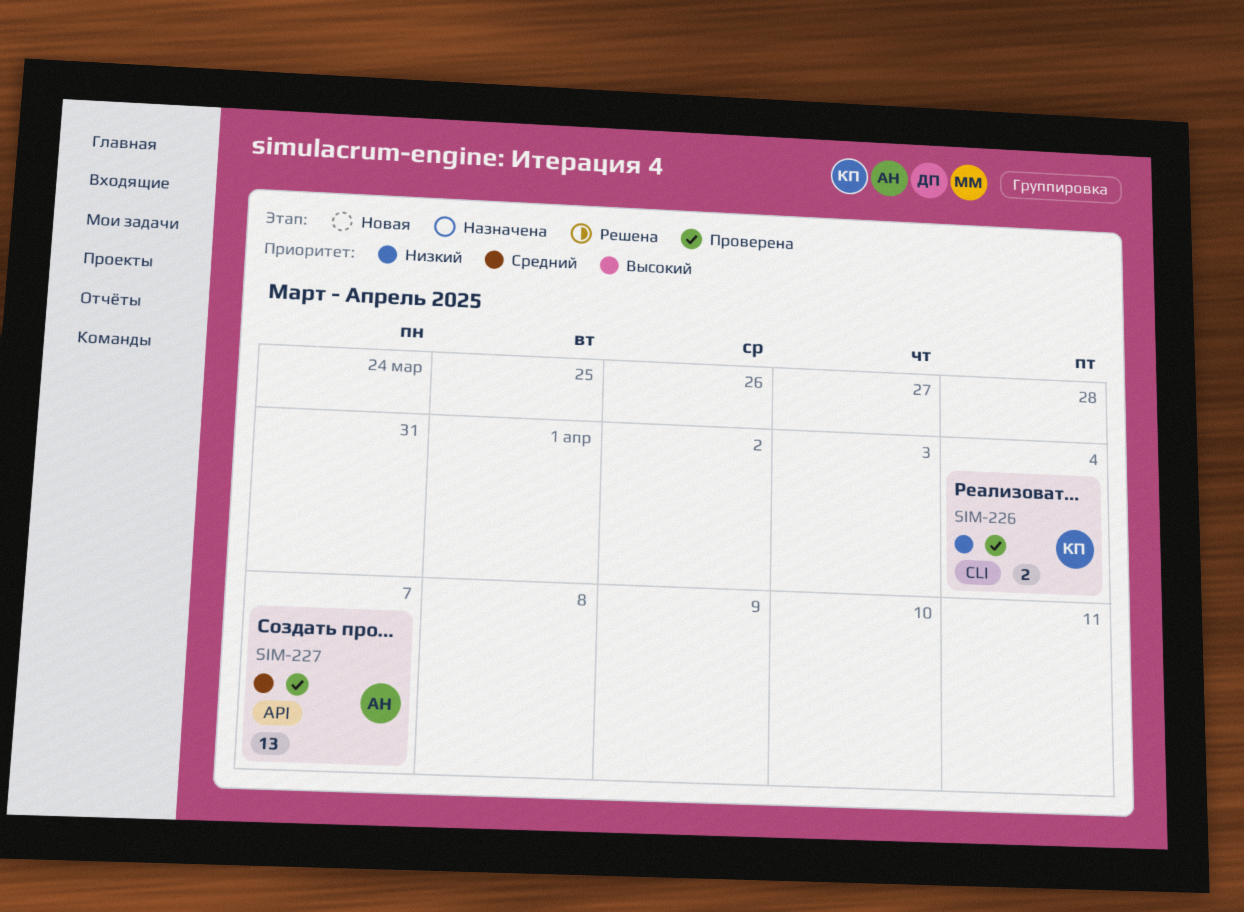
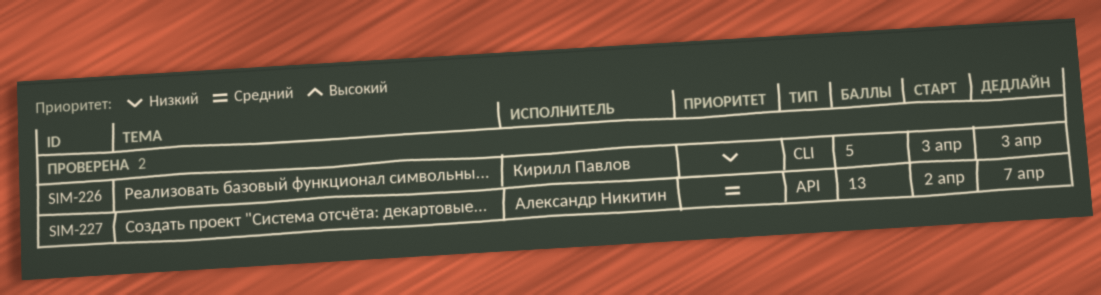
SIM-226, estimate: 2 -> 5
SIM-226, due: Apr 4 -> Apr 3

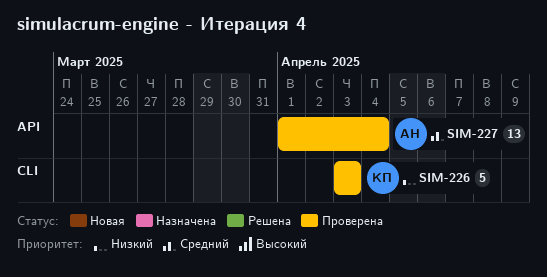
SIM-227, start: Apr 2 -> Apr 1
SIM-227, due: Apr 7 -> Apr 4

